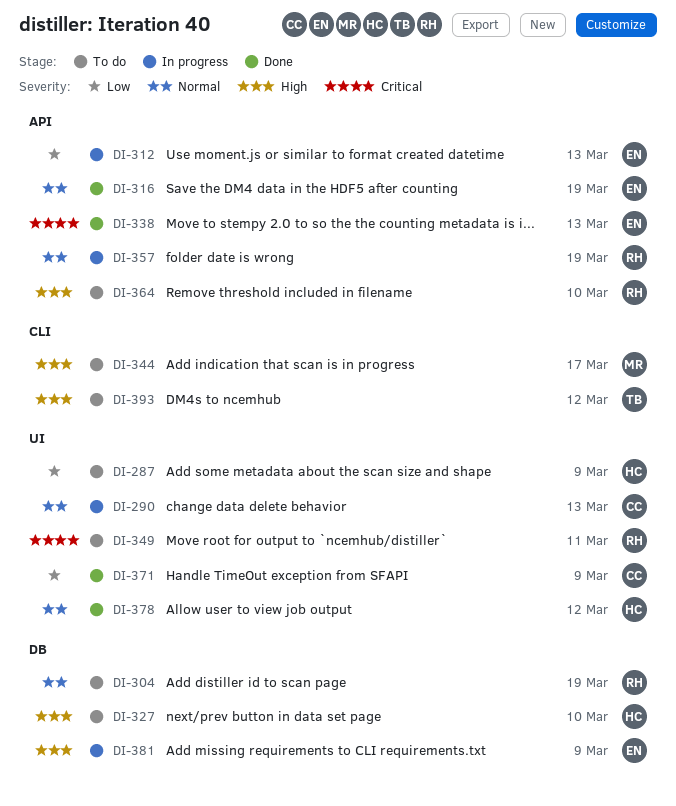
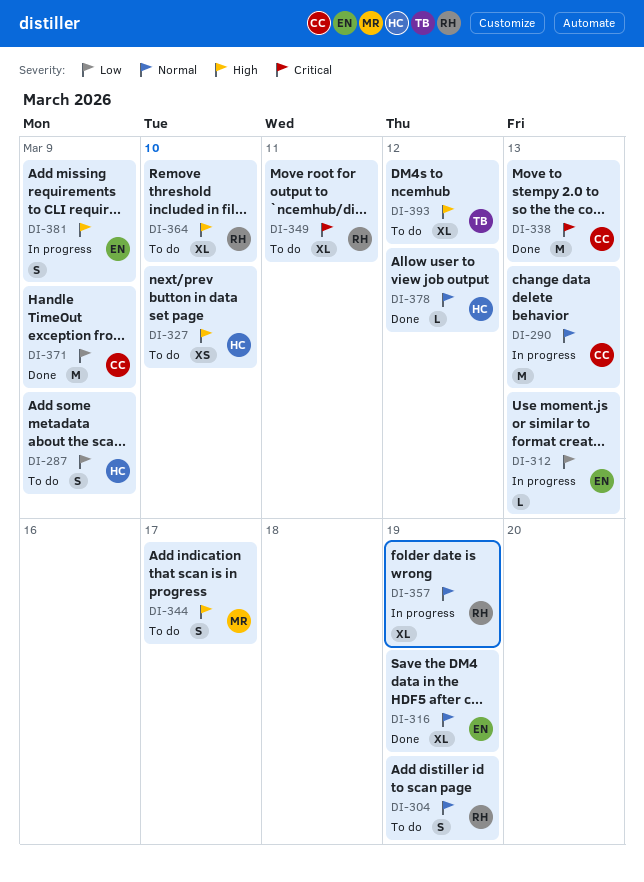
DI-338, owner: EN -> CC

